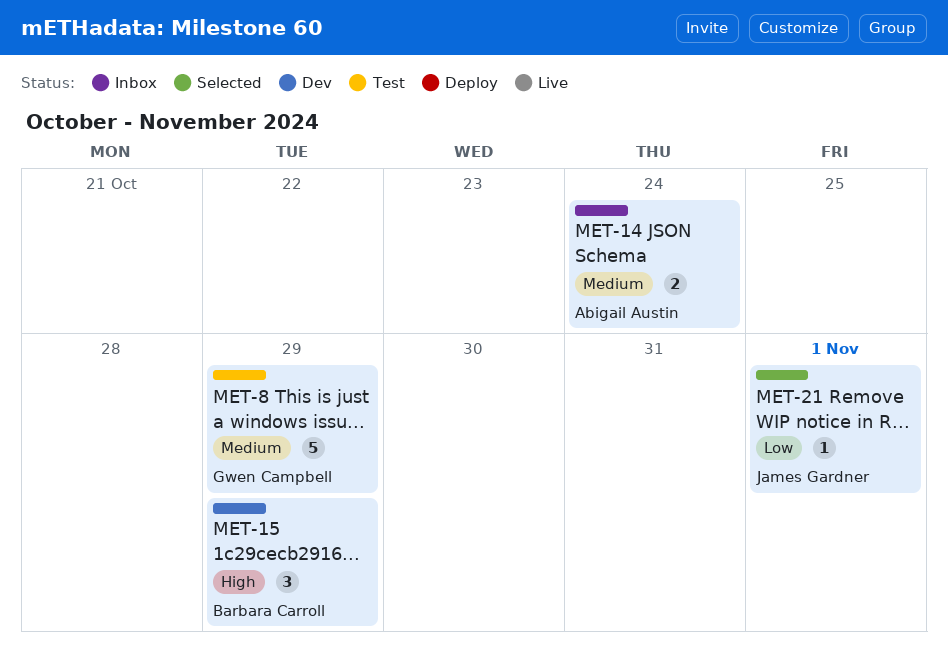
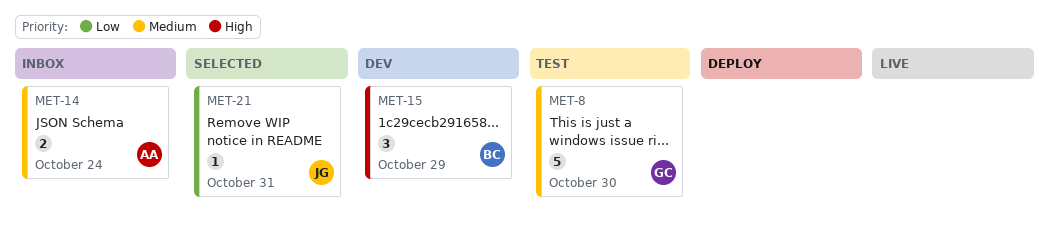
MET-8, due: Oct 29 -> Oct 30
MET-21, due: Nov 1 -> Oct 31

